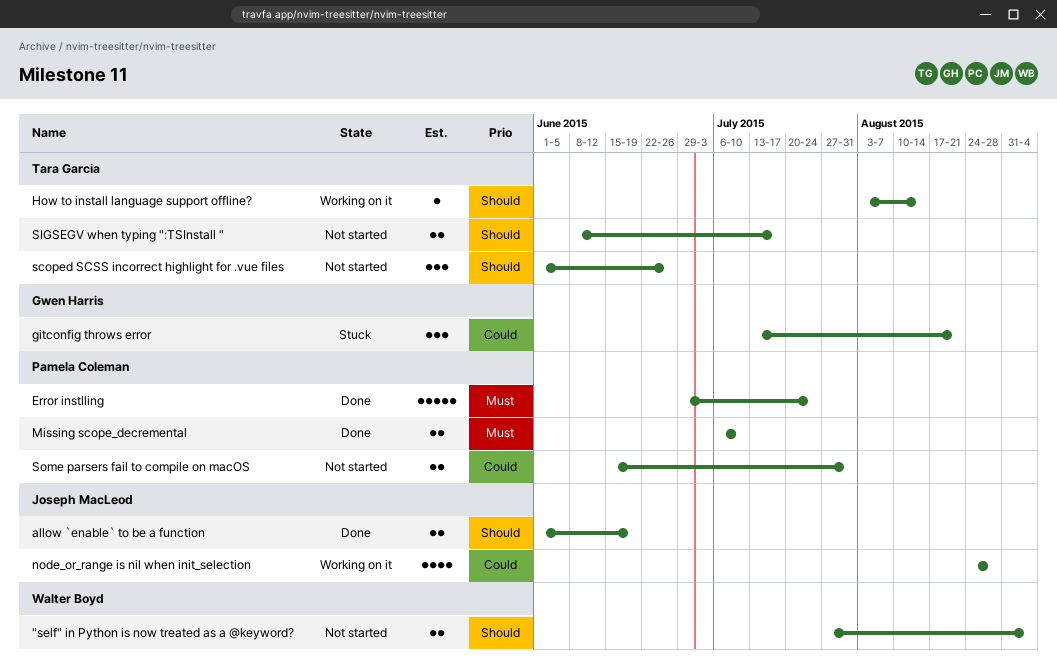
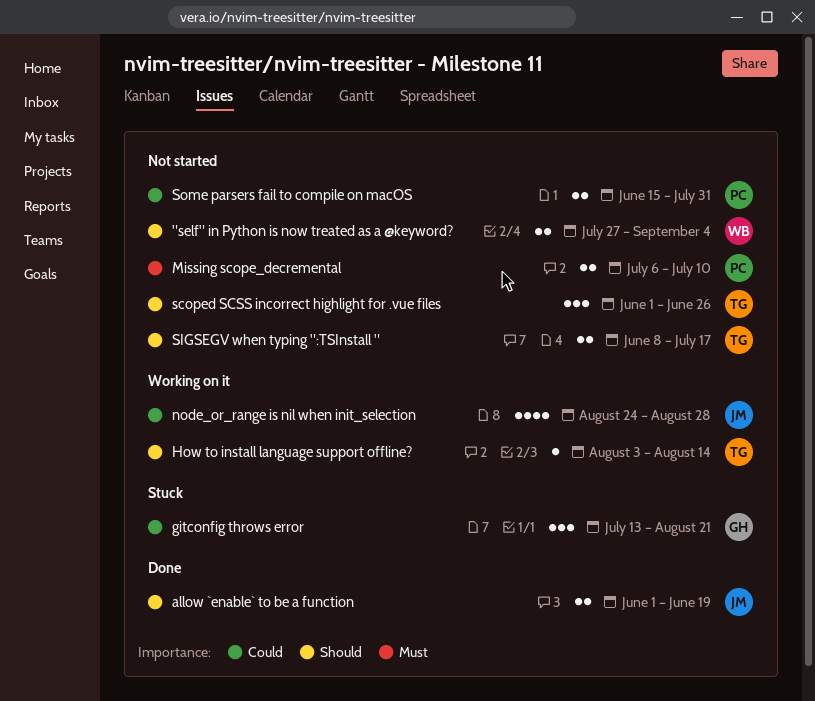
Error instlling: present -> none
Missing scope_decremental, status: Done -> Not started

